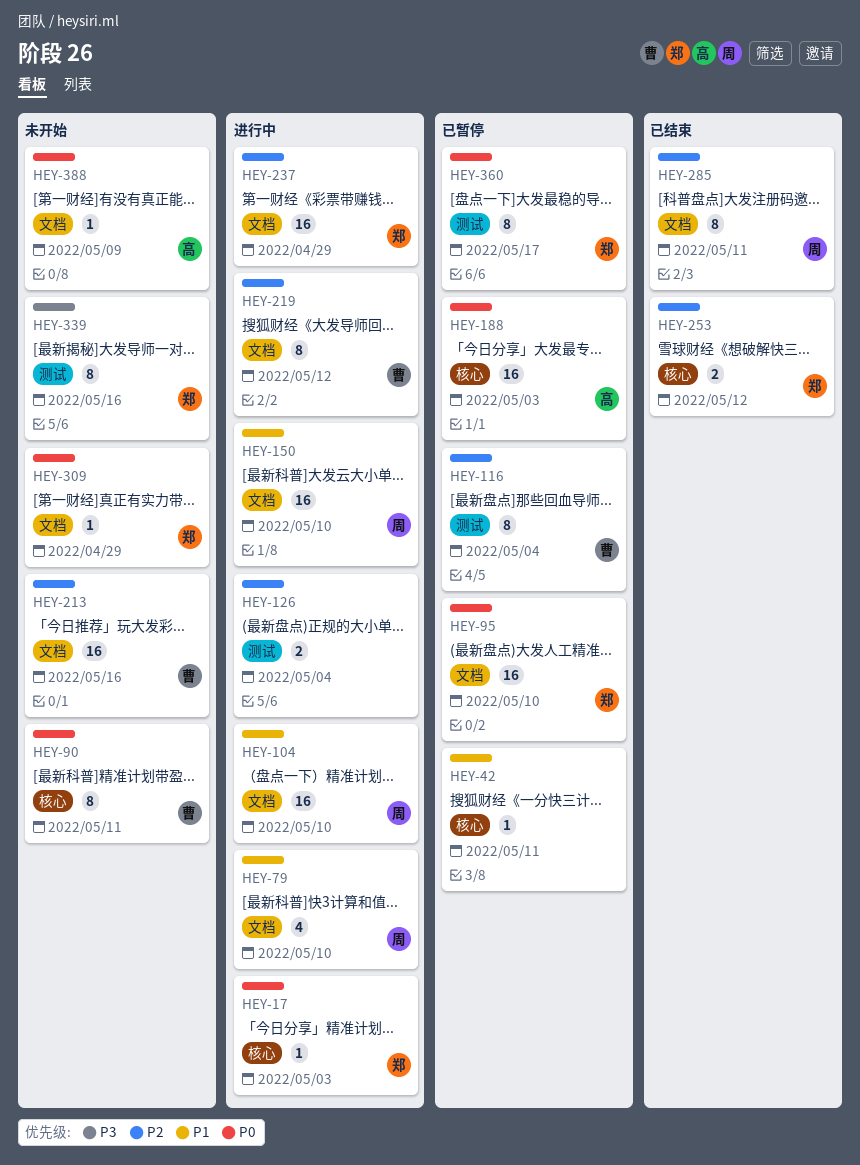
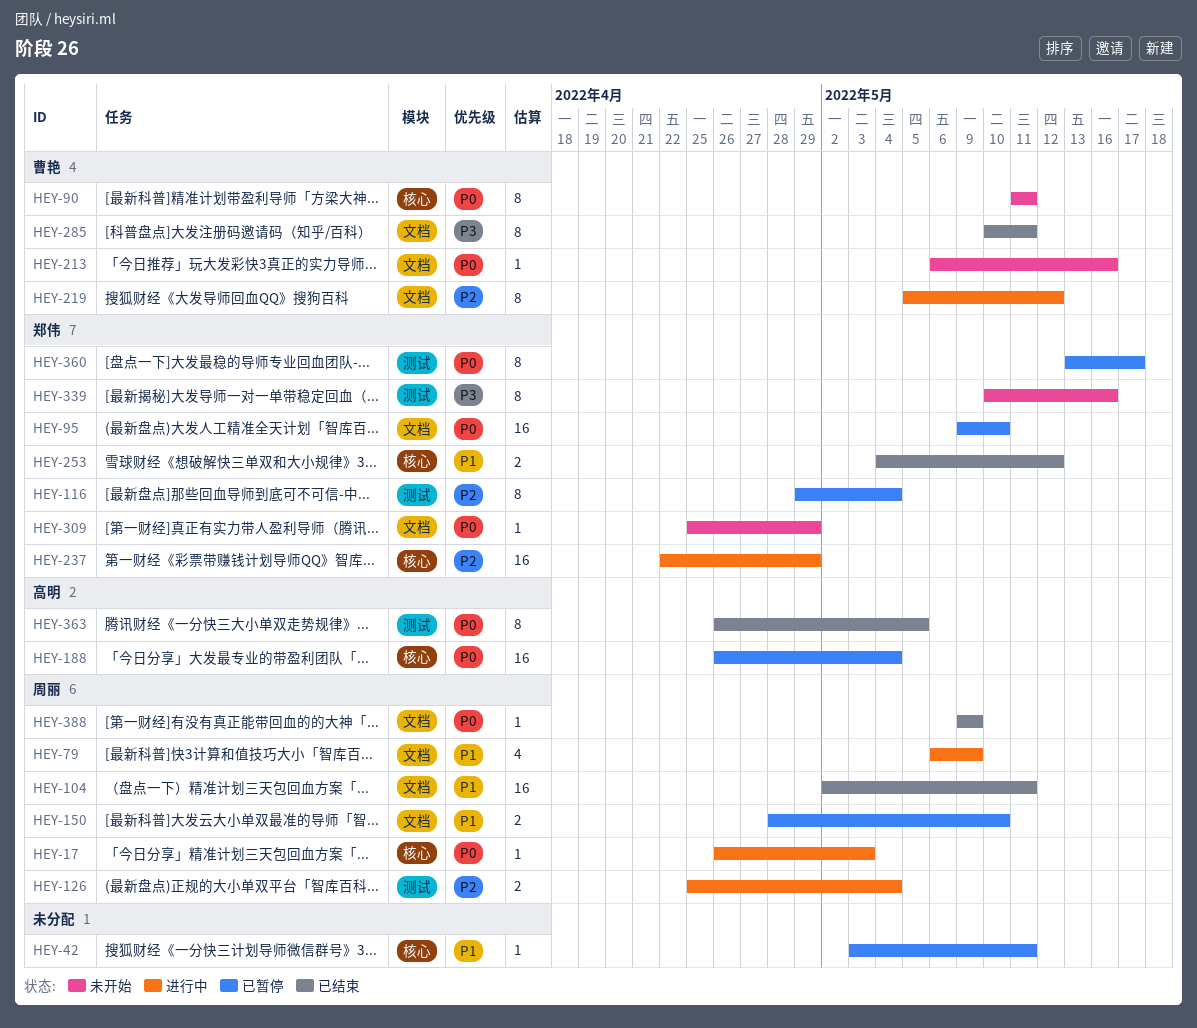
HEY-17, owner: 郑伟 -> 周丽
HEY-79, due: May 10 -> May 9
HEY-104, status: 进行中 -> 已结束
HEY-104, due: May 10 -> May 11
HEY-116, owner: 曹艳 -> 郑伟
HEY-126, owner: none -> 周丽
HEY-150, status: 进行中 -> 已暂停
HEY-150, estimate: 16 -> 2
HEY-188, due: May 3 -> May 4
HEY-213, priority: P2 -> P0
HEY-213, estimate: 16 -> 1
HEY-237, label: 文档 -> 核心
HEY-253, priority: P2 -> P1
HEY-285, owner: 周丽 -> 曹艳
HEY-285, priority: P2 -> P3
HEY-363: none -> present
HEY-388, status: 未开始 -> 已结束
HEY-388, owner: 高明 -> 周丽

